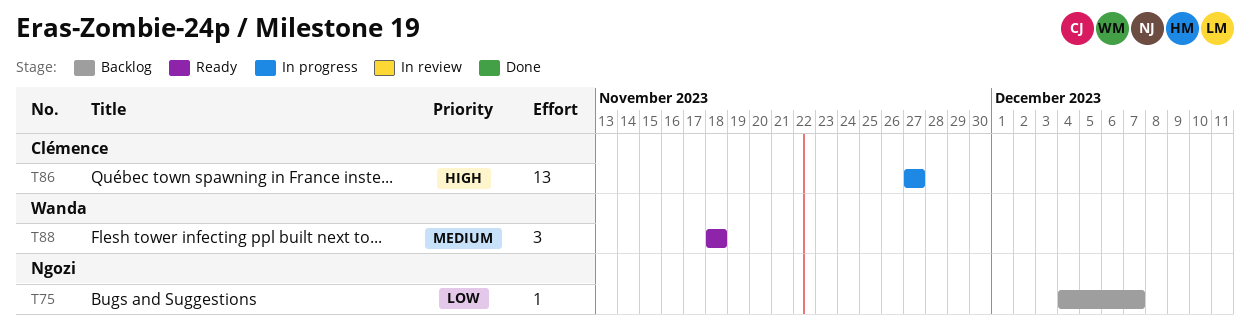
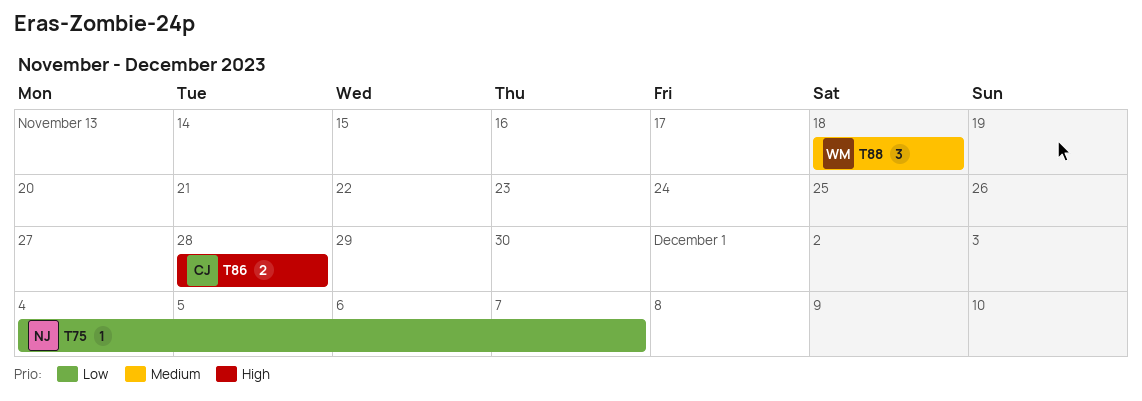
T86, estimate: 13 -> 2
T86, start: Nov 27 -> Nov 28
T86, due: Nov 27 -> Nov 28

